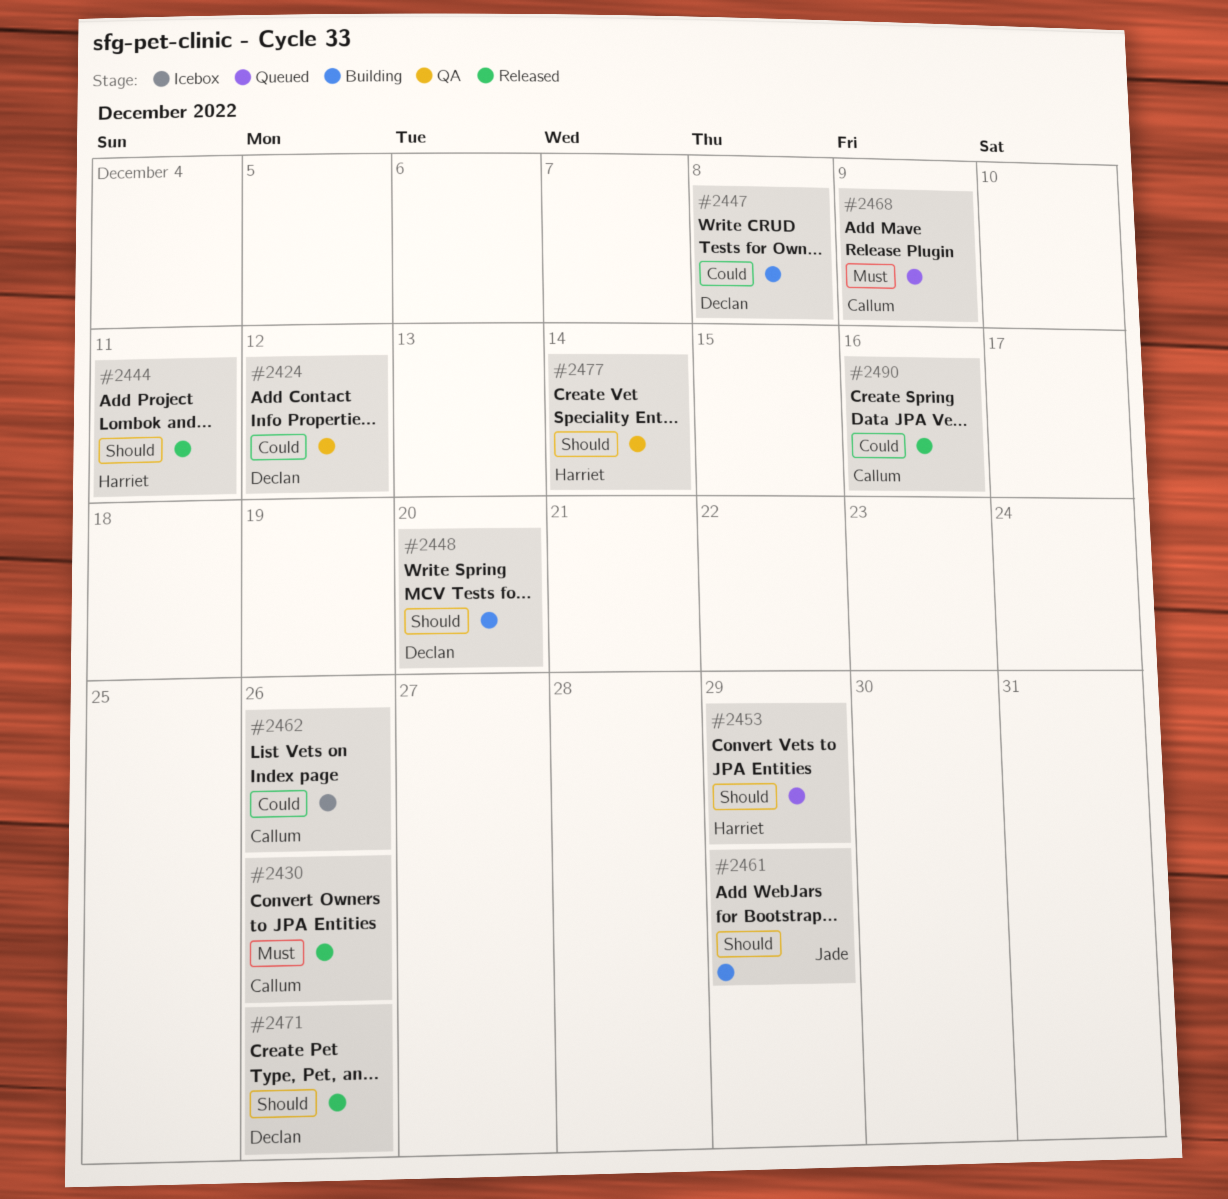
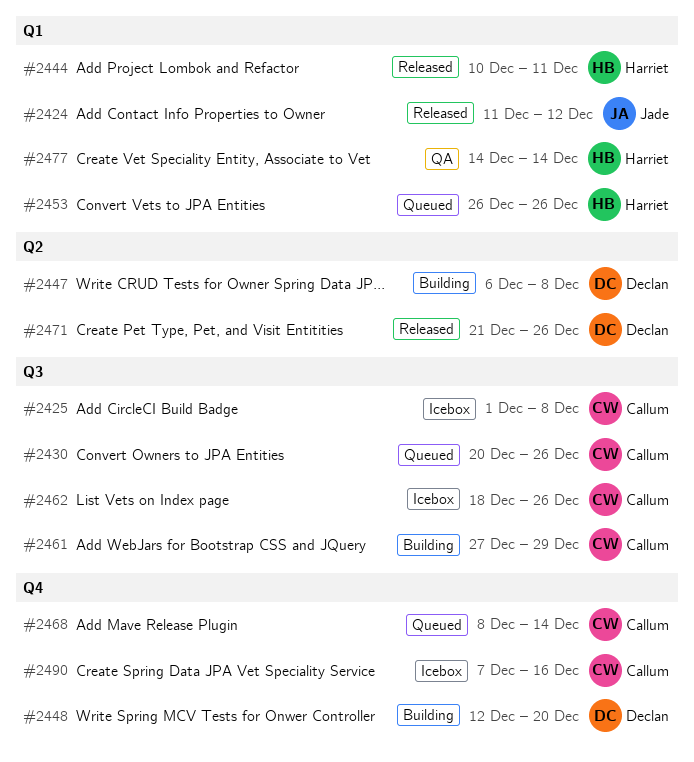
#2424, status: QA -> Released
#2424, owner: Declan -> Jade
#2425: none -> present
#2430, status: Released -> Queued
#2453, due: Dec 29 -> Dec 26
#2461, owner: Jade -> Callum
#2468, due: Dec 9 -> Dec 14
#2490, status: Released -> Icebox

